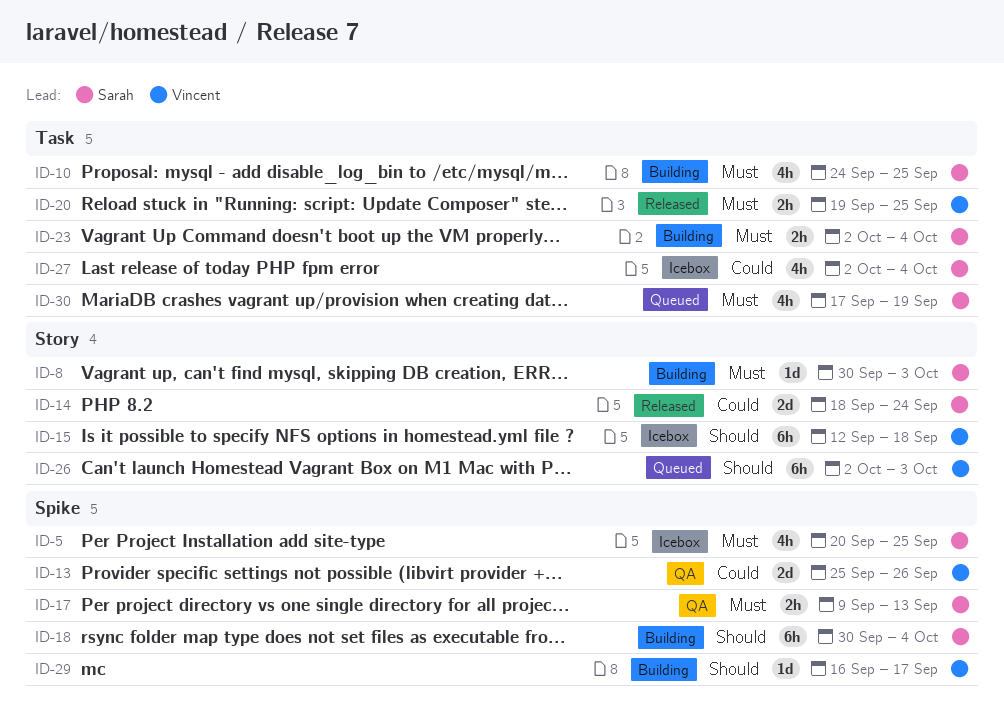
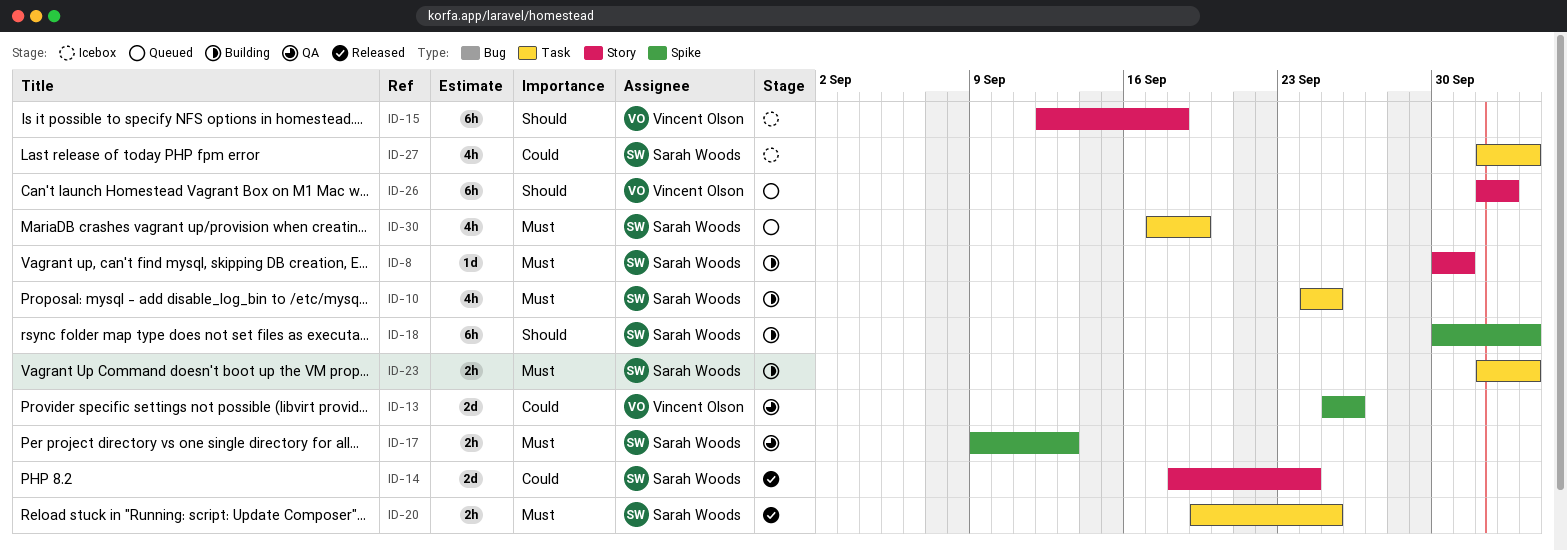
ID-5: present -> none
ID-8, due: Oct 3 -> Oct 1
ID-20, owner: Vincent Olson -> Sarah Woods
ID-29: present -> none

